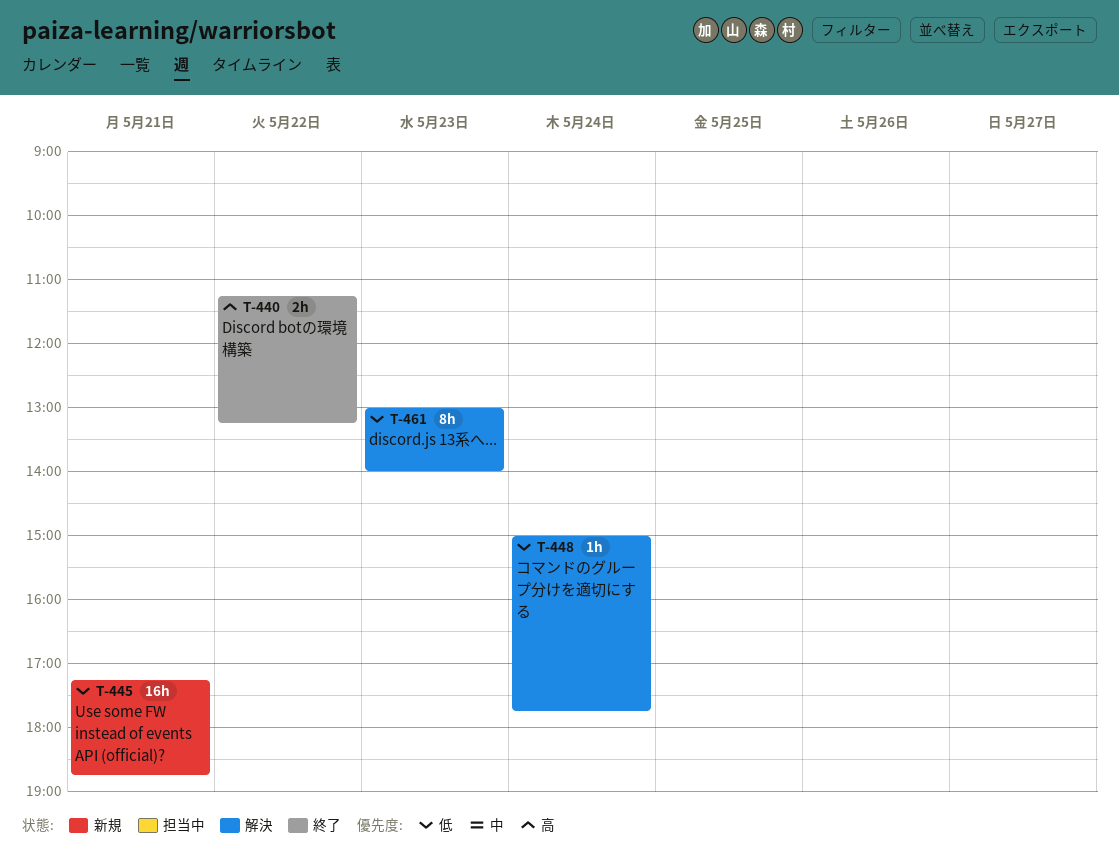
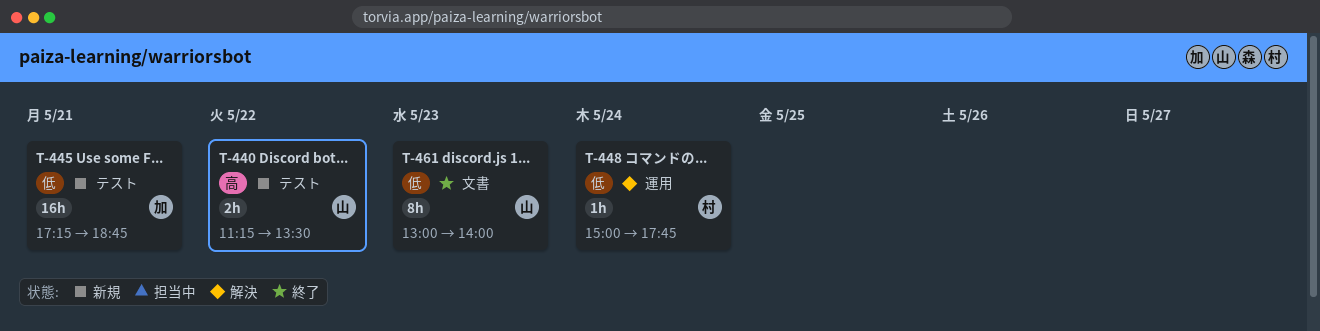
T-440, status: 終了 -> 新規
T-440, ends: 13:15 -> 13:30
T-461, status: 解決 -> 終了

